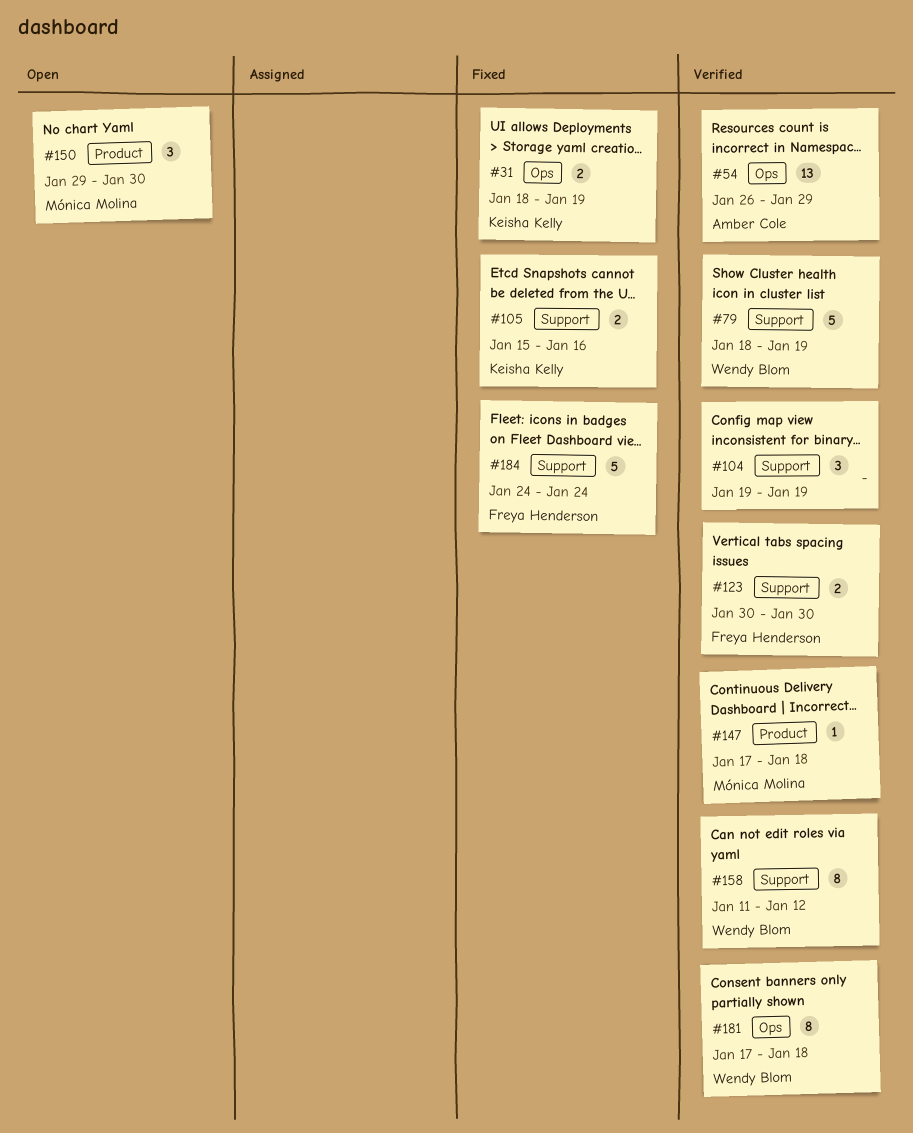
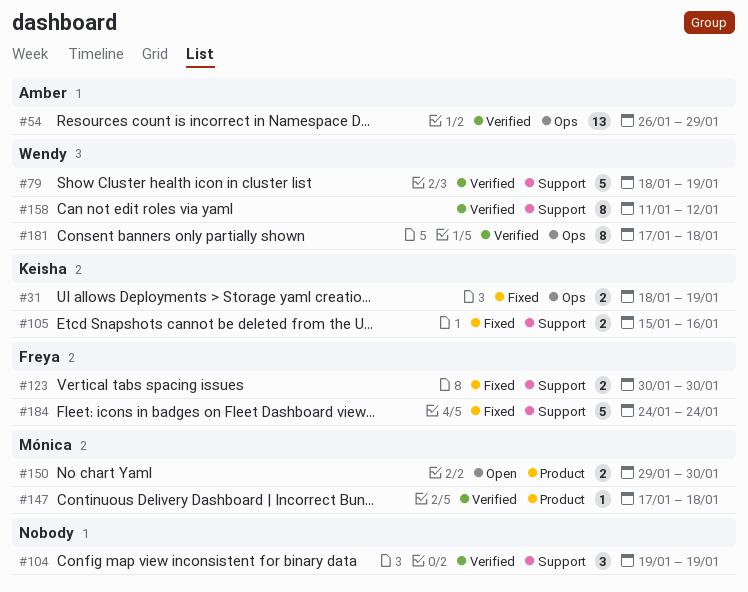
#123, status: Verified -> Fixed
#150, estimate: 3 -> 2

